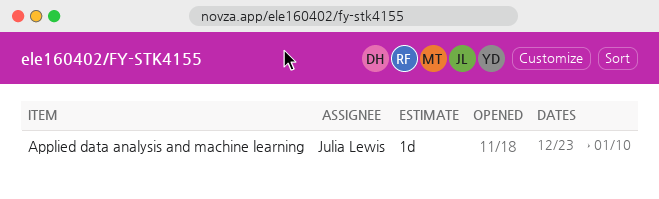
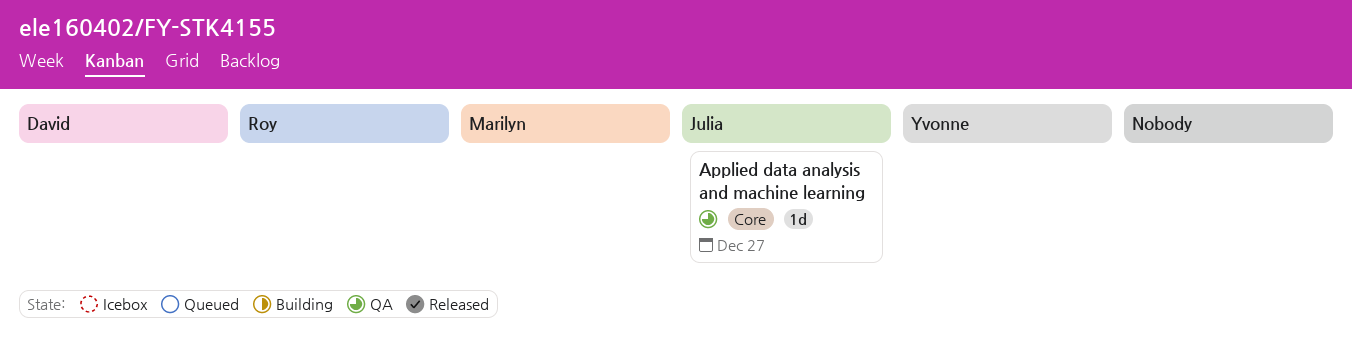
Applied data analysis and machine learning, due: Jan 10 -> Dec 27

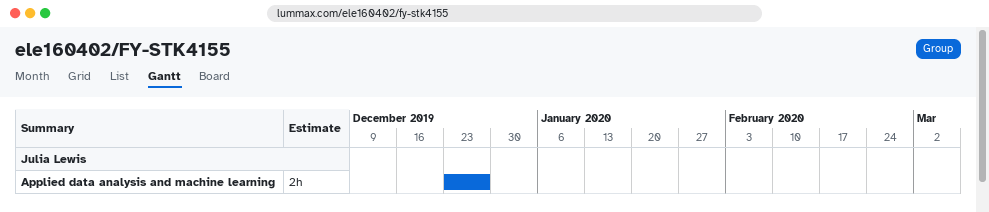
Applied data analysis and machine learning, estimate: 1d -> 2h

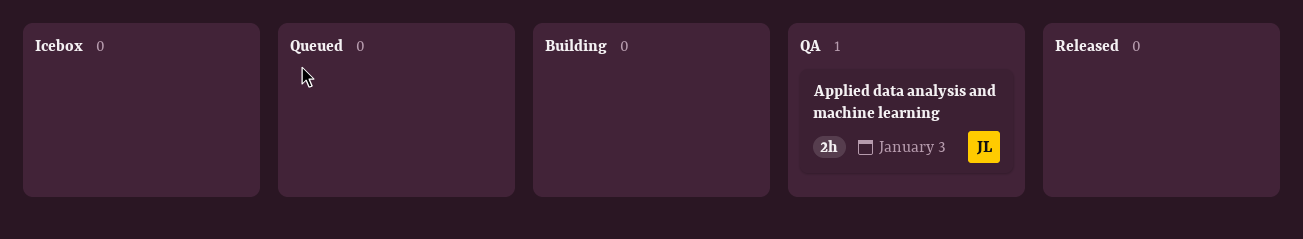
Applied data analysis and machine learning, due: Dec 27 -> Jan 3

